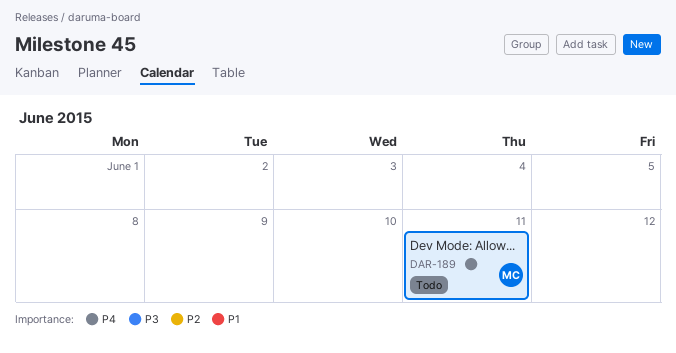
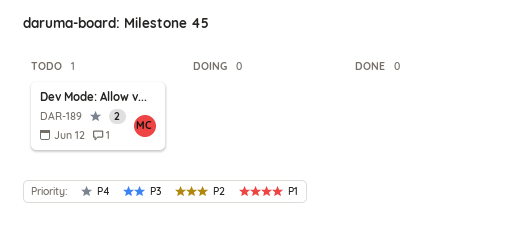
DAR-189, due: Jun 11 -> Jun 12

